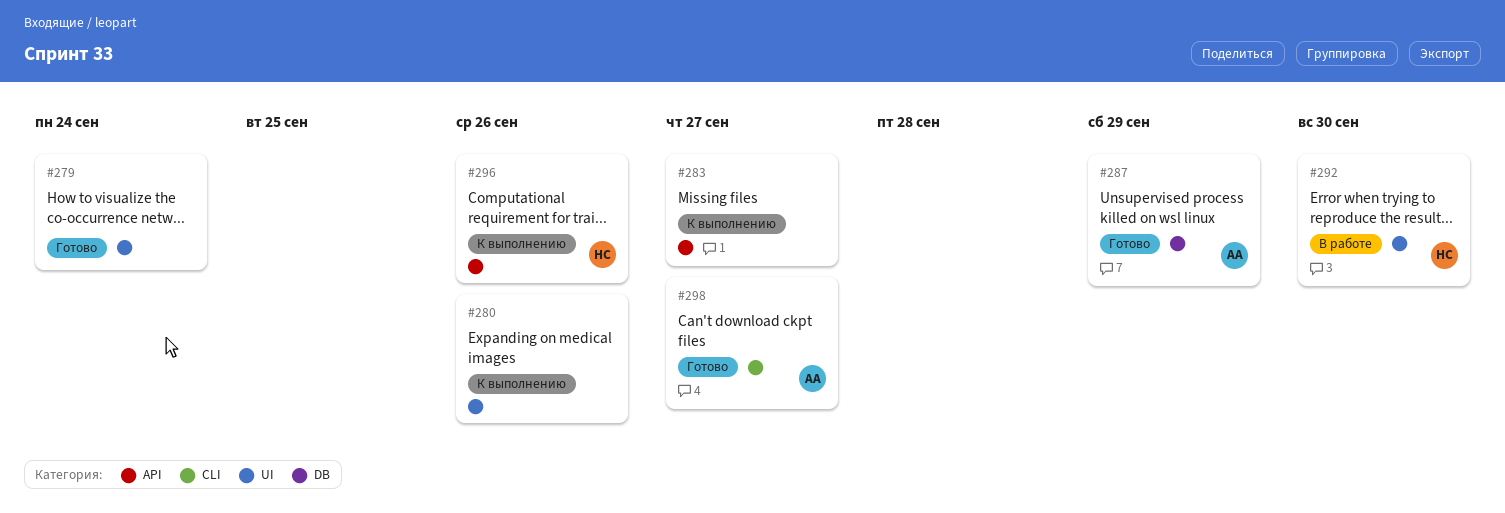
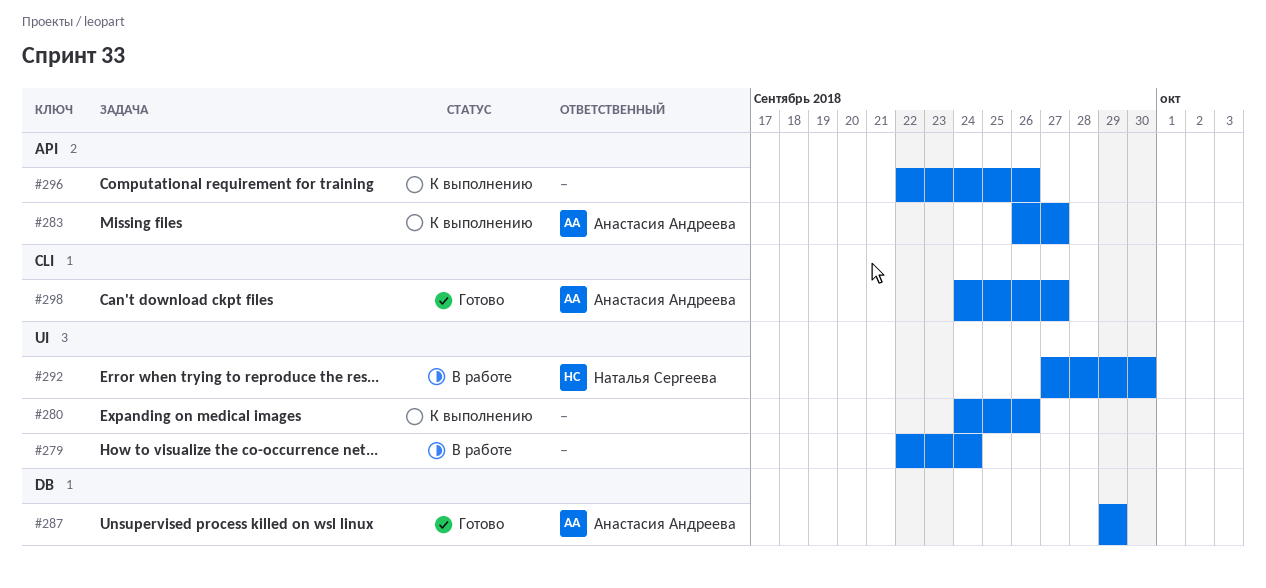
#279, status: Готово -> В работе
#283, owner: none -> Анастасия Андреева
#296, owner: Наталья Сергеева -> none

